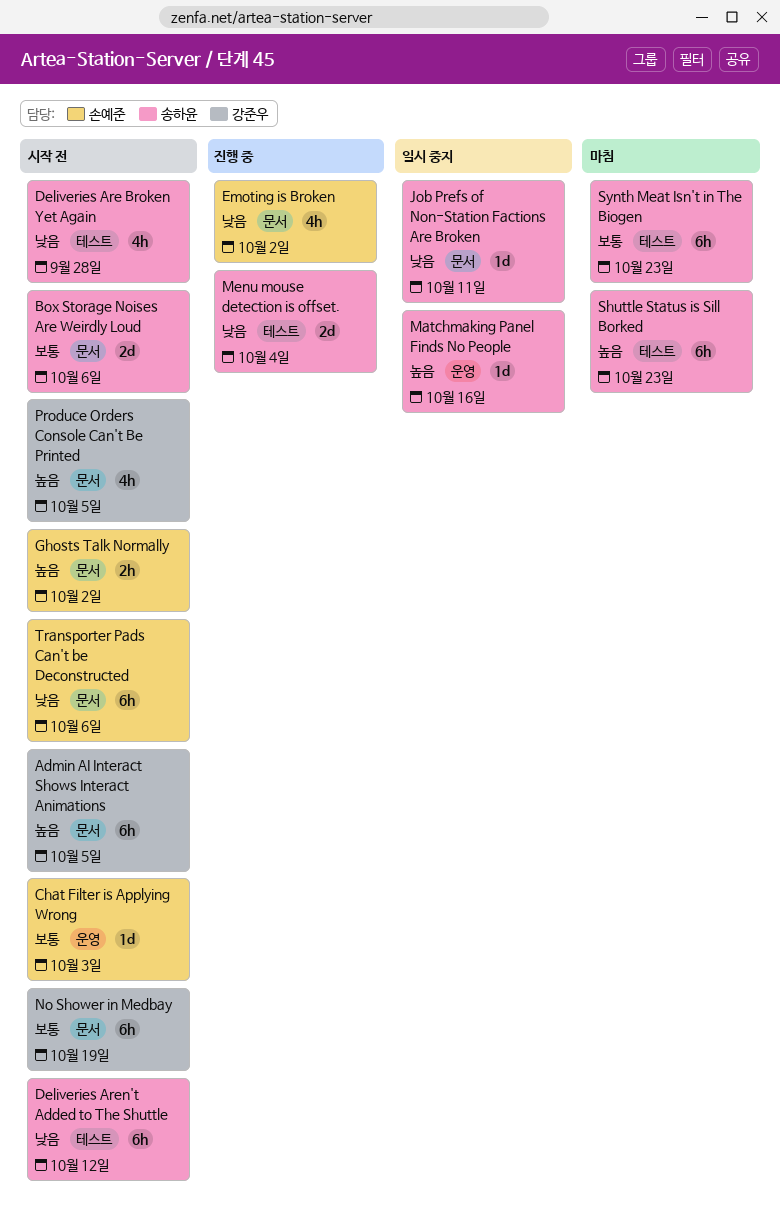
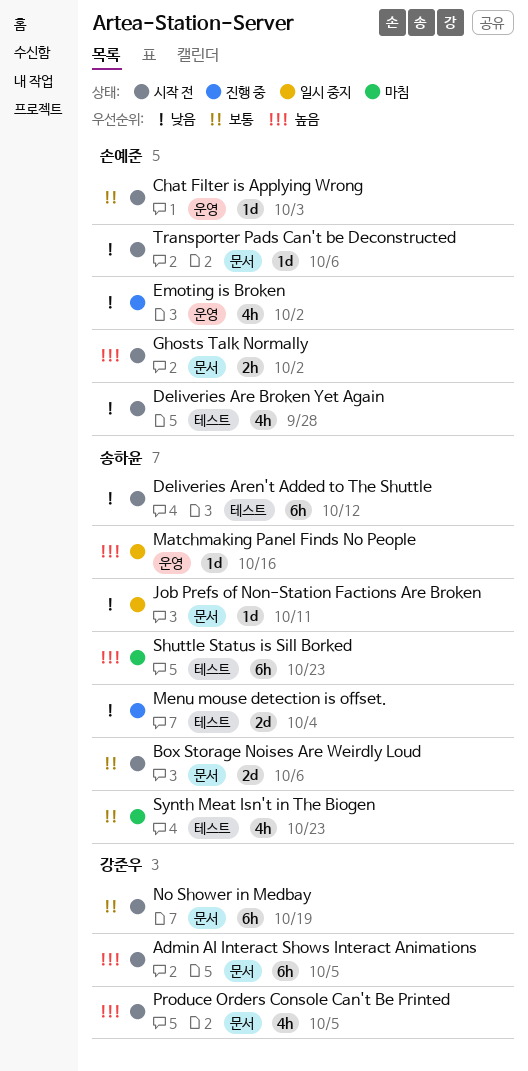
Deliveries Are Broken Yet Again, owner: 송하윤 -> 손예준
Emoting is Broken, label: 문서 -> 운영
Synth Meat Isn't in The Biogen, estimate: 6h -> 4h
Transporter Pads Can't be Deconstructed, estimate: 6h -> 1d

